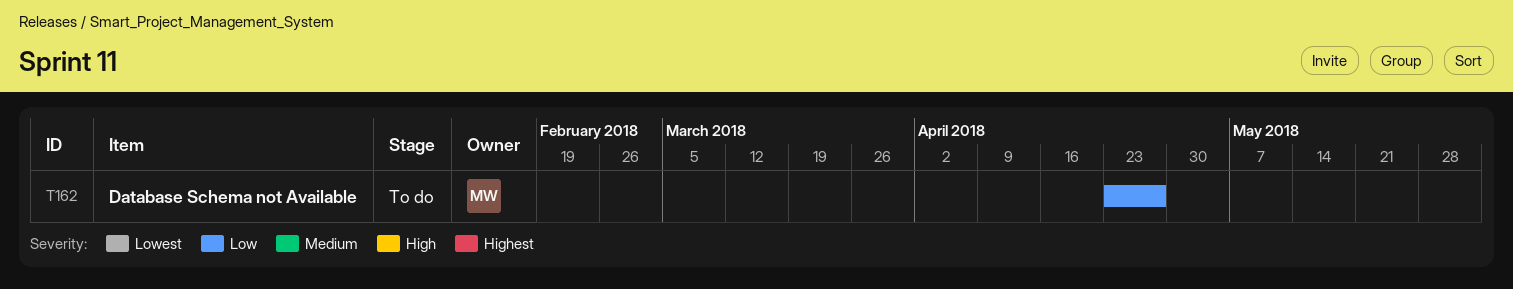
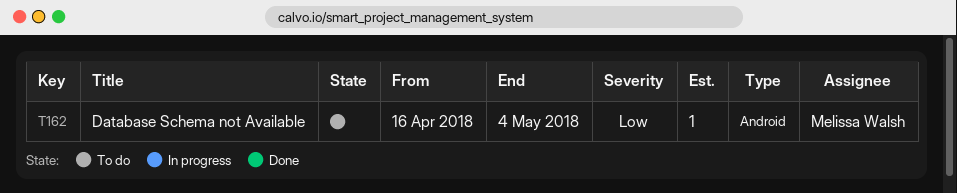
T162, start: Apr 23 -> Apr 16
T162, due: Apr 27 -> May 4

